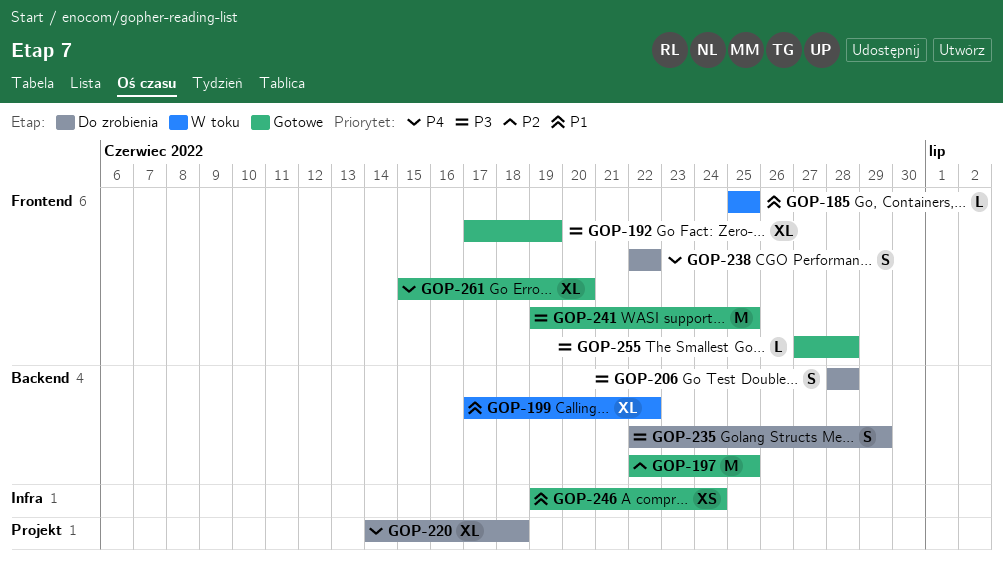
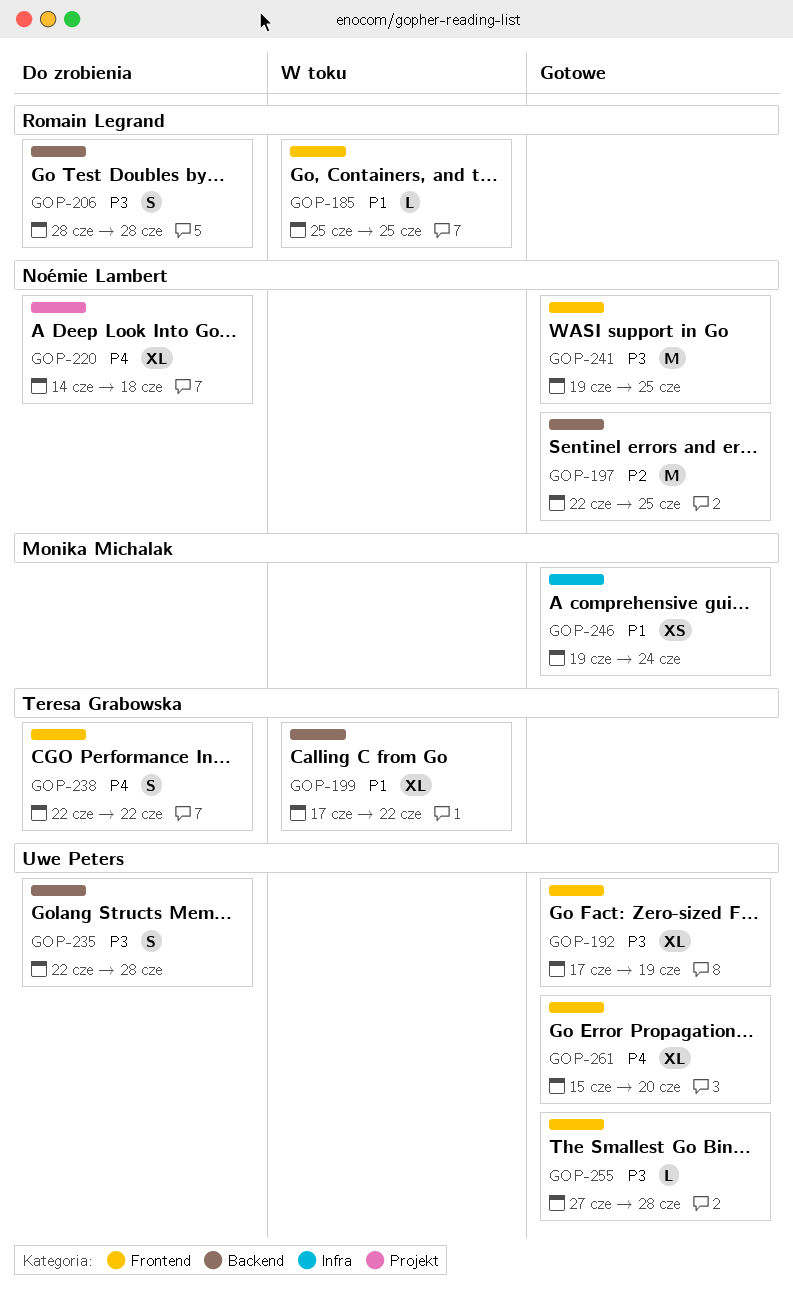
GOP-235, due: Jun 29 -> Jun 28

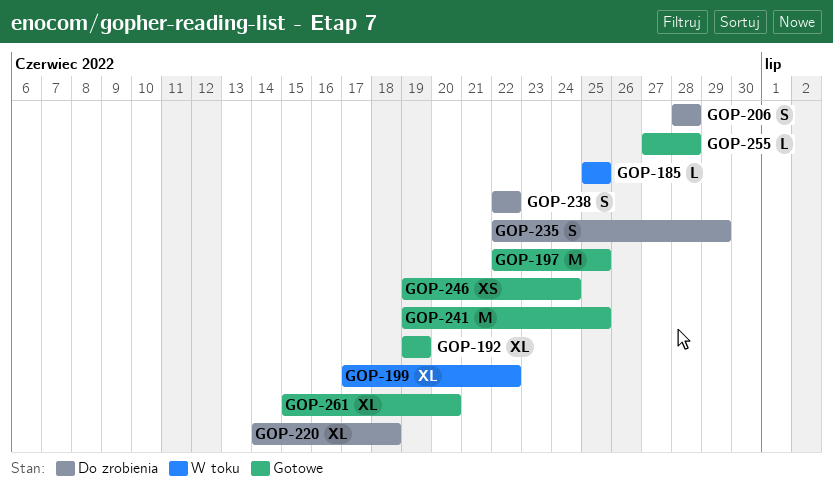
GOP-192, start: Jun 17 -> Jun 19
GOP-235, due: Jun 28 -> Jun 29

